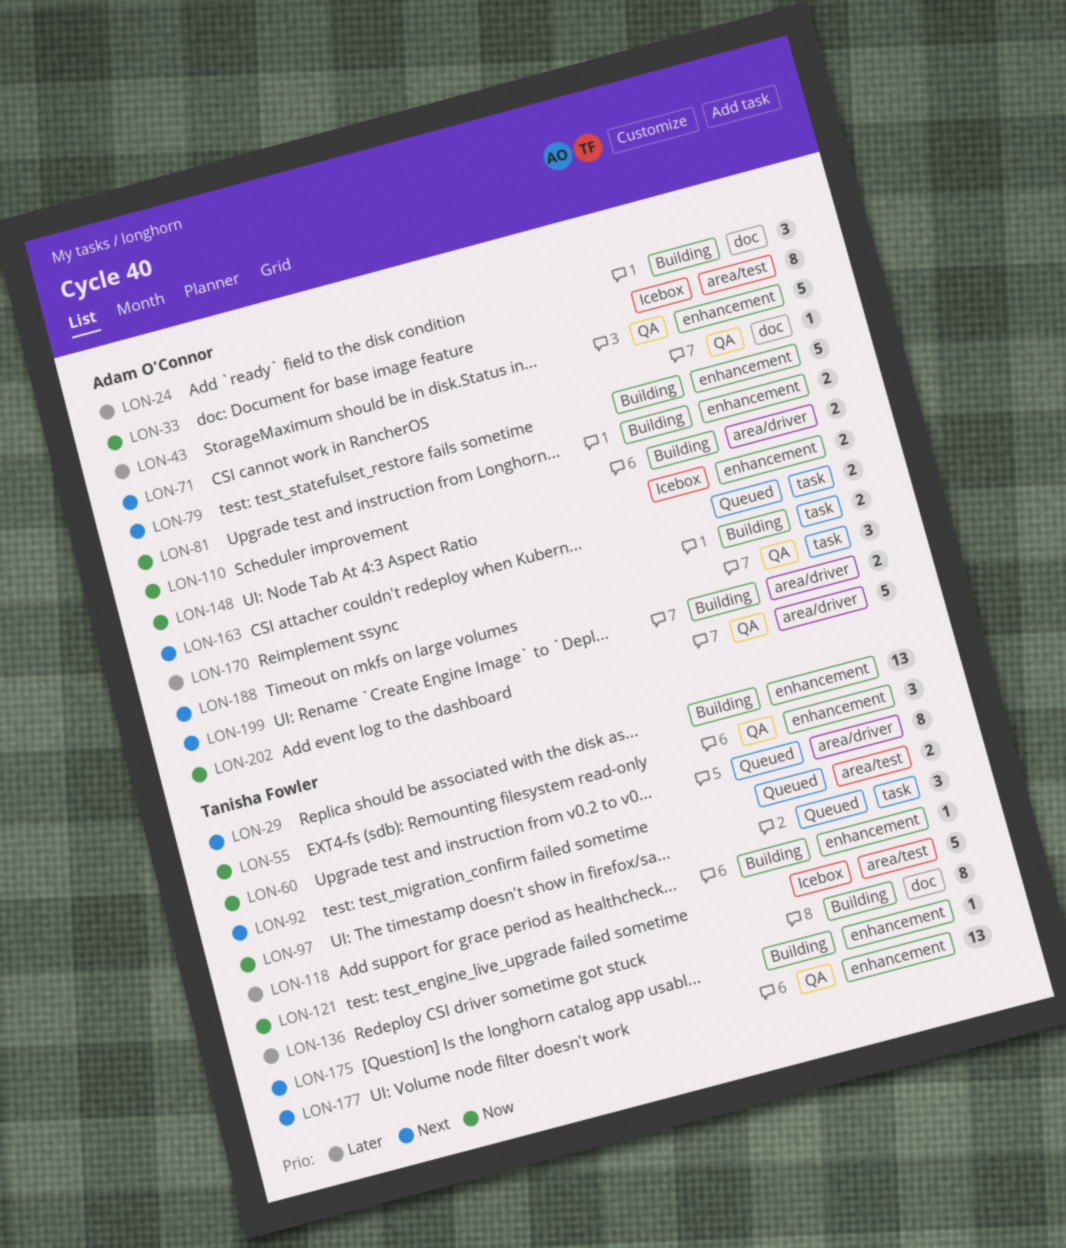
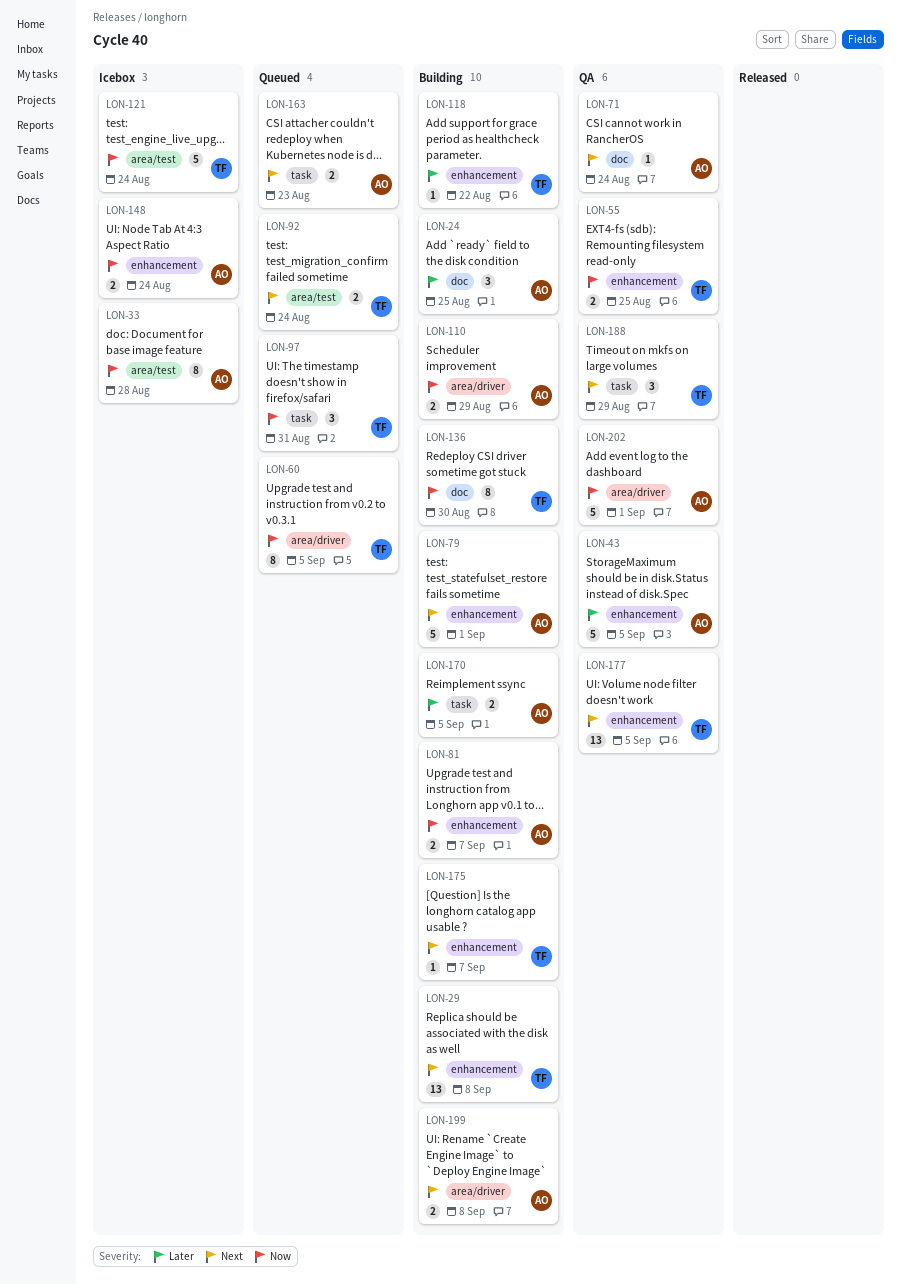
LON-55, estimate: 3 -> 2
LON-136, priority: Later -> Now
LON-188, owner: Adam O'Connor -> Tanisha Fowler

